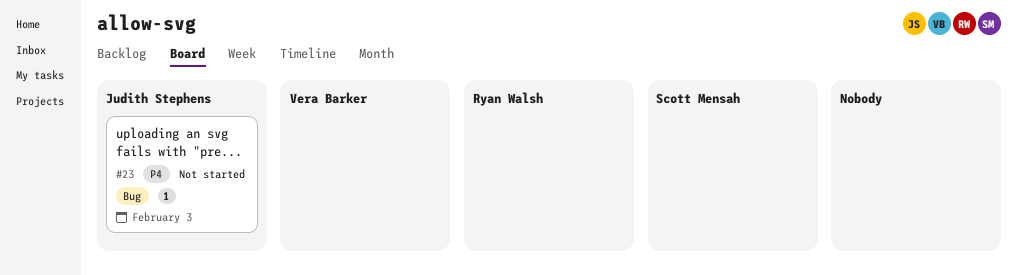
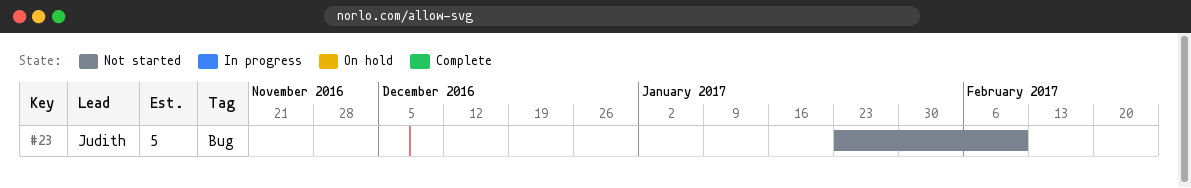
#23, estimate: 1 -> 5
#23, due: Feb 3 -> Feb 10

